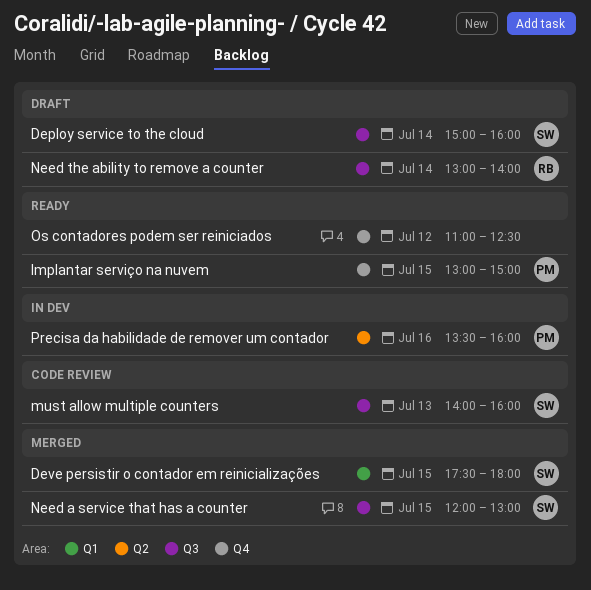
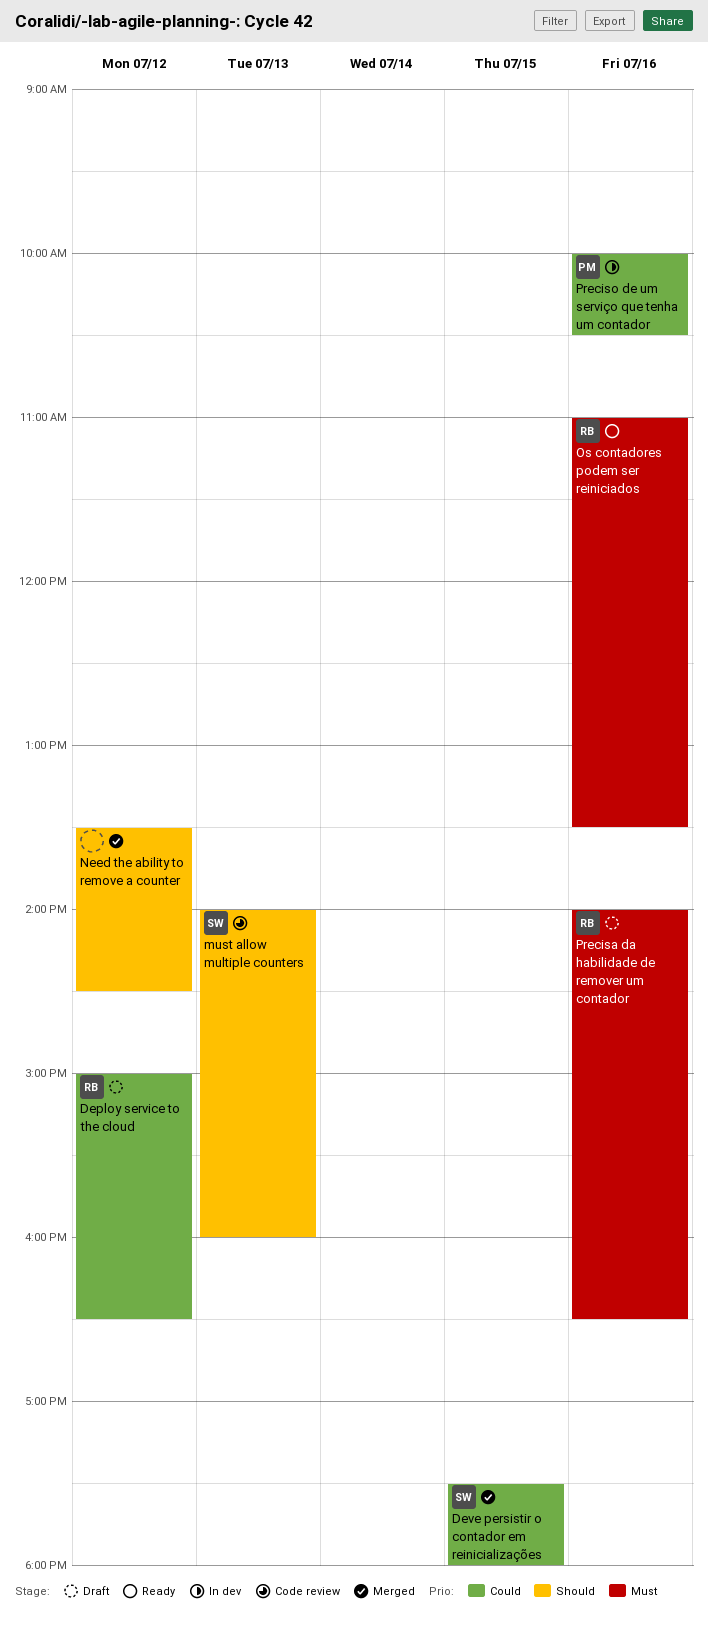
Deploy service to the cloud, owner: SW -> RB
Deploy service to the cloud, day: Jul 14 -> Jul 12
Deploy service to the cloud, ends: 16:00 -> 16:30
Implantar serviço na nuvem: present -> none
Need a service that has a counter: present -> none
Need the ability to remove a counter, status: Draft -> Merged
Need the ability to remove a counter, owner: RB -> none
Need the ability to remove a counter, day: Jul 14 -> Jul 12
Need the ability to remove a counter, begins: 13:00 -> 13:30
Need the ability to remove a counter, ends: 14:00 -> 14:30
Os contadores podem ser reiniciados, owner: none -> RB
Os contadores podem ser reiniciados, day: Jul 12 -> Jul 16
Os contadores podem ser reiniciados, ends: 12:30 -> 13:30
Precisa da habilidade de remover um contador, status: In dev -> Draft
Precisa da habilidade de remover um contador, owner: PM -> RB
Precisa da habilidade de remover um contador, begins: 13:30 -> 14:00
Precisa da habilidade de remover um contador, ends: 16:00 -> 16:30
Preciso de um serviço que tenha um contador: none -> present

